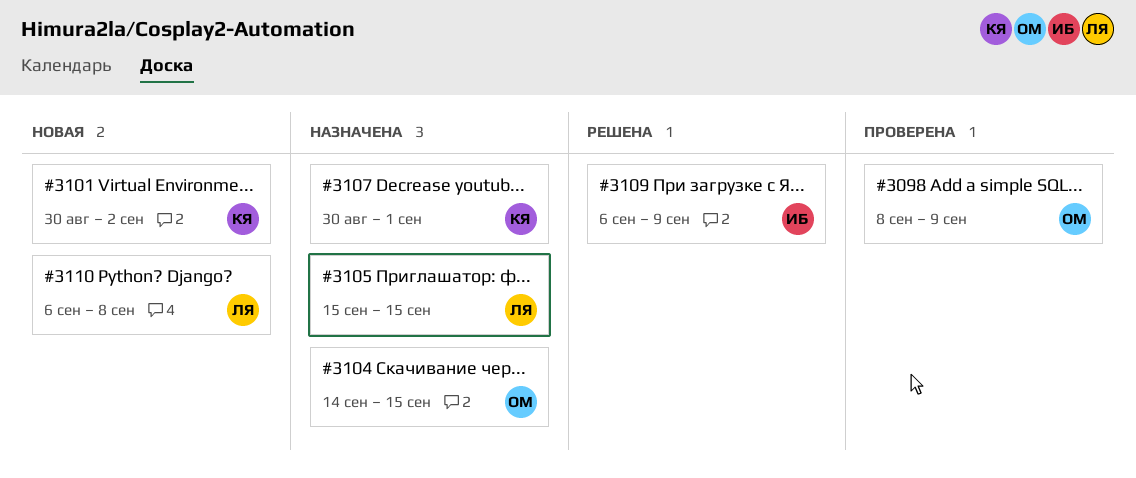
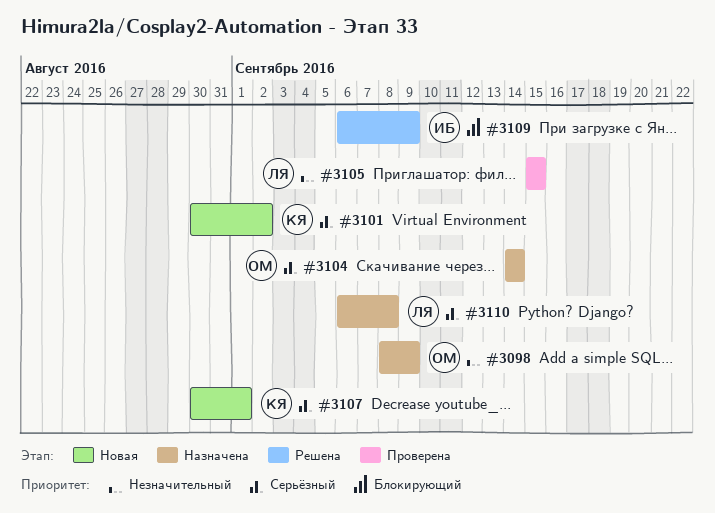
#3098, status: Проверена -> Назначена
#3104, due: Sep 15 -> Sep 14
#3105, status: Назначена -> Проверена
#3107, status: Назначена -> Новая
#3110, status: Новая -> Назначена

